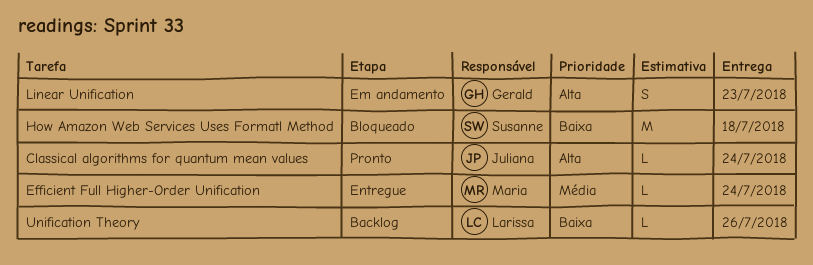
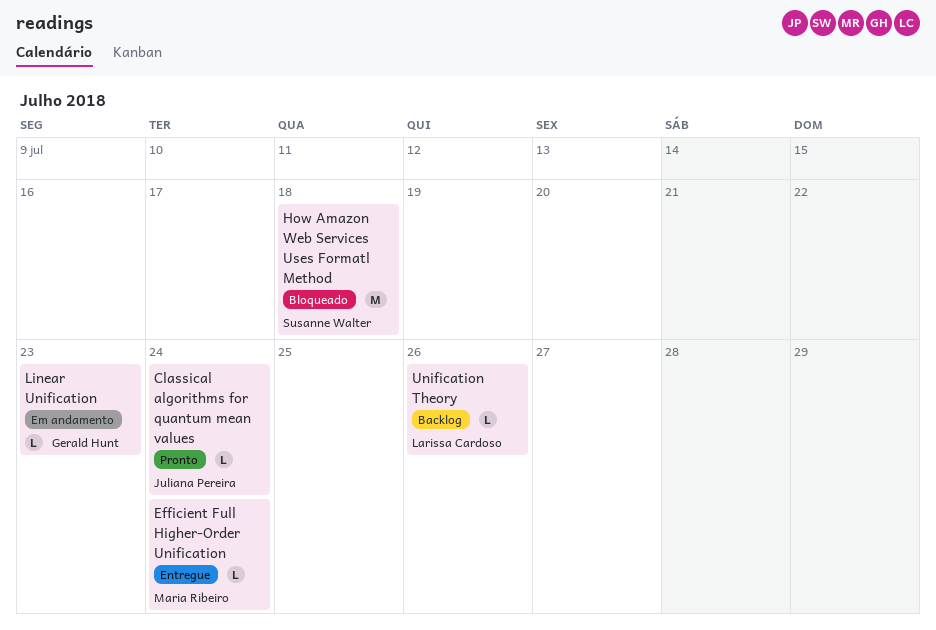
Linear Unification, estimate: S -> L

